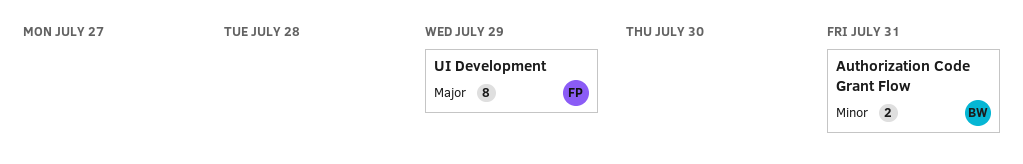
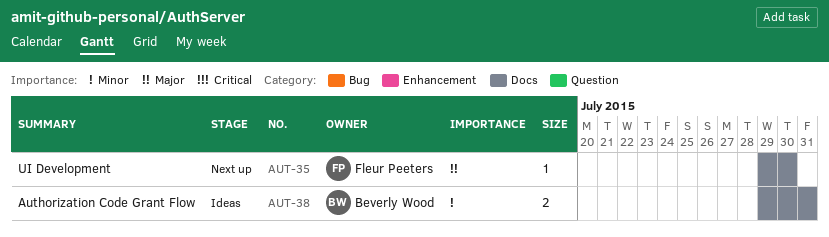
UI Development, estimate: 8 -> 1
UI Development, due: Jul 29 -> Jul 30

